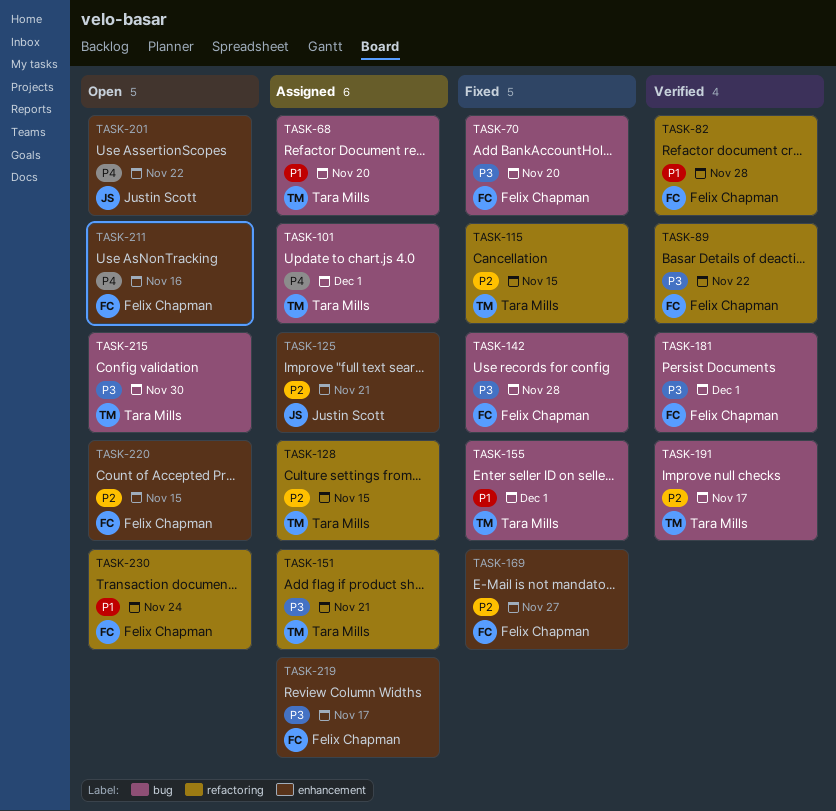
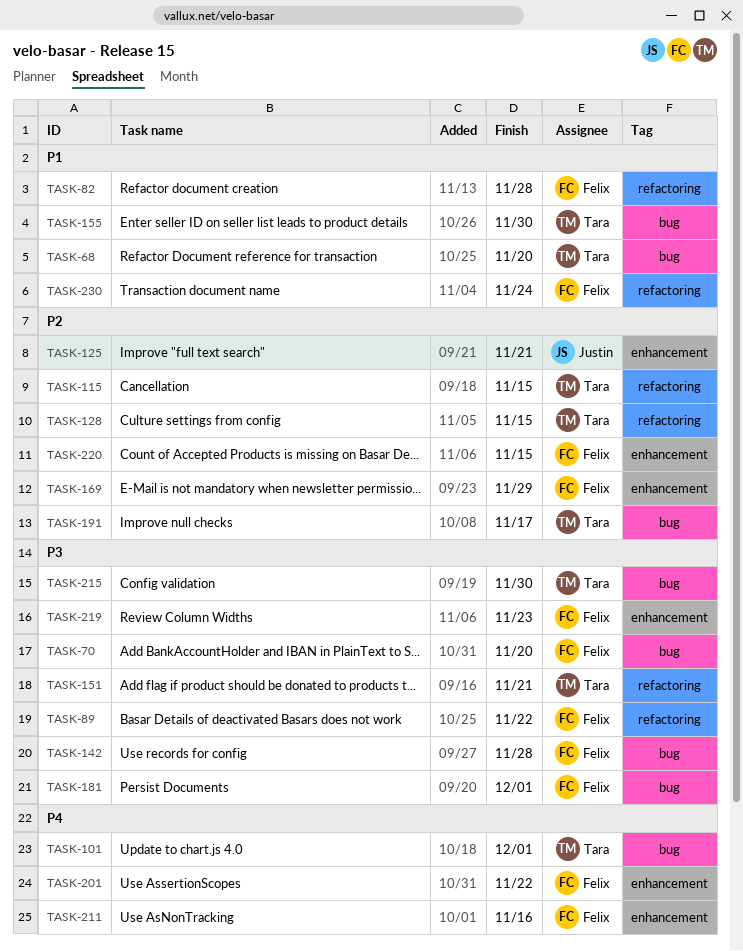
TASK-155, due: Dec 1 -> Nov 30
TASK-169, due: Nov 27 -> Nov 29
TASK-201, owner: Justin Scott -> Felix Chapman
TASK-219, due: Nov 17 -> Nov 23

